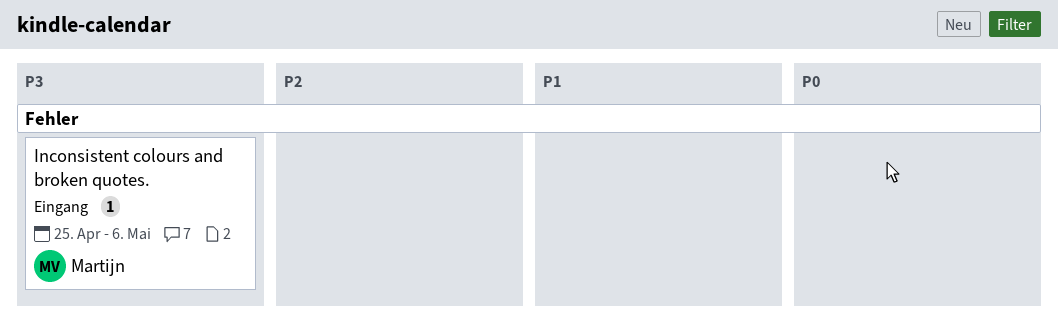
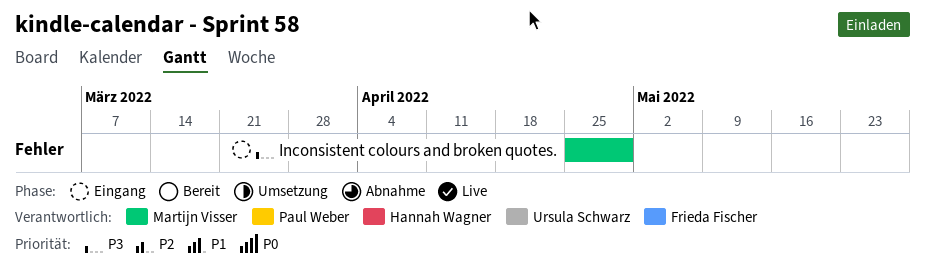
Inconsistent colours and broken quotes., due: May 6 -> Apr 29

